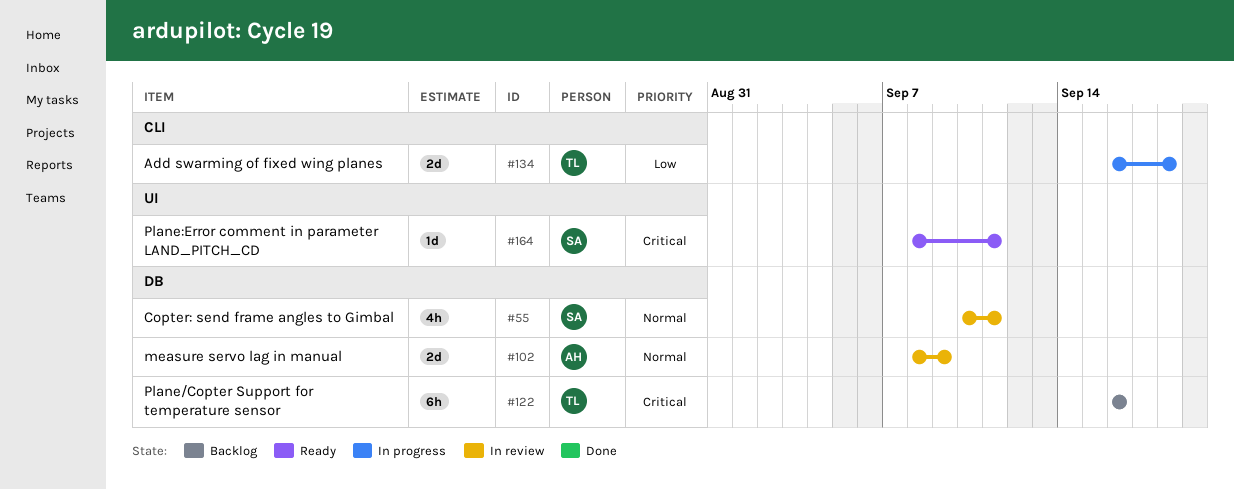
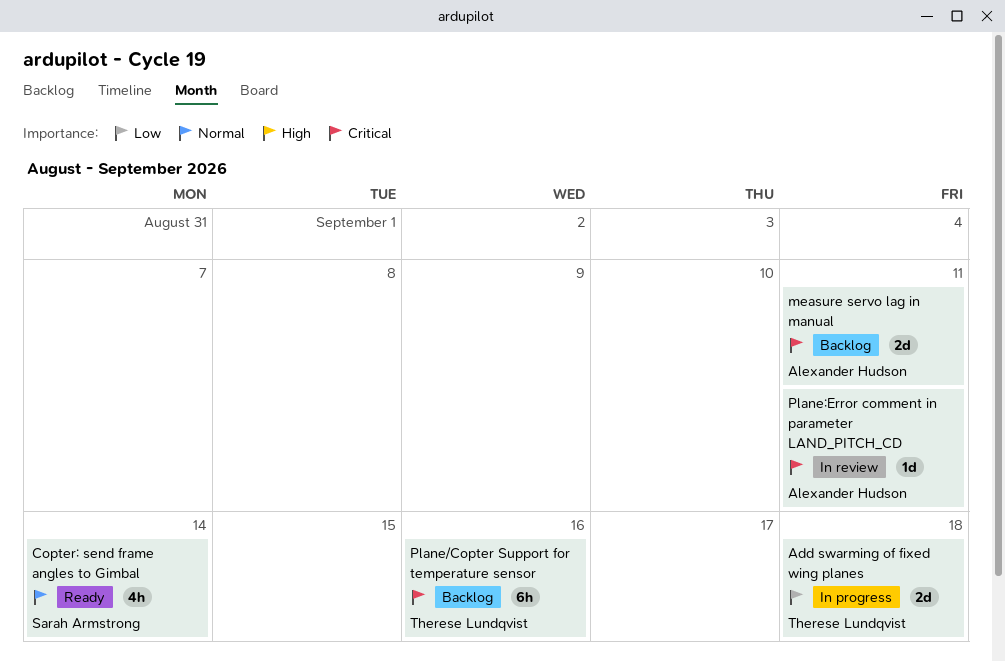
Copter: send frame angles to Gimbal, status: In review -> Ready
Copter: send frame angles to Gimbal, due: Sep 11 -> Sep 14
measure servo lag in manual, status: In review -> Backlog
measure servo lag in manual, priority: Normal -> Critical
measure servo lag in manual, due: Sep 9 -> Sep 11
Plane:Error comment in parameter LAND_PITCH_CD, status: Ready -> In review
Plane:Error comment in parameter LAND_PITCH_CD, owner: Sarah Armstrong -> Alexander Hudson

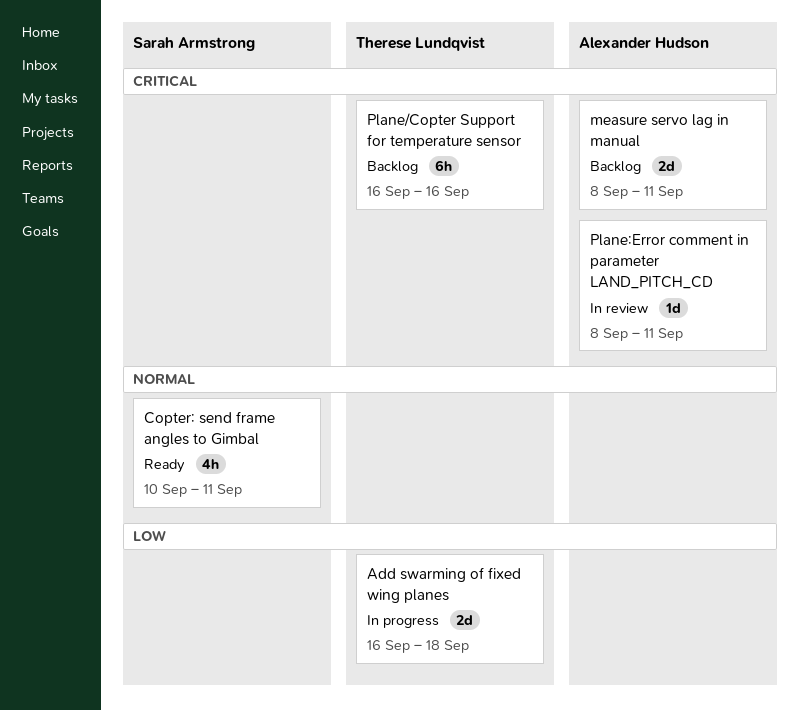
Copter: send frame angles to Gimbal, due: Sep 14 -> Sep 11

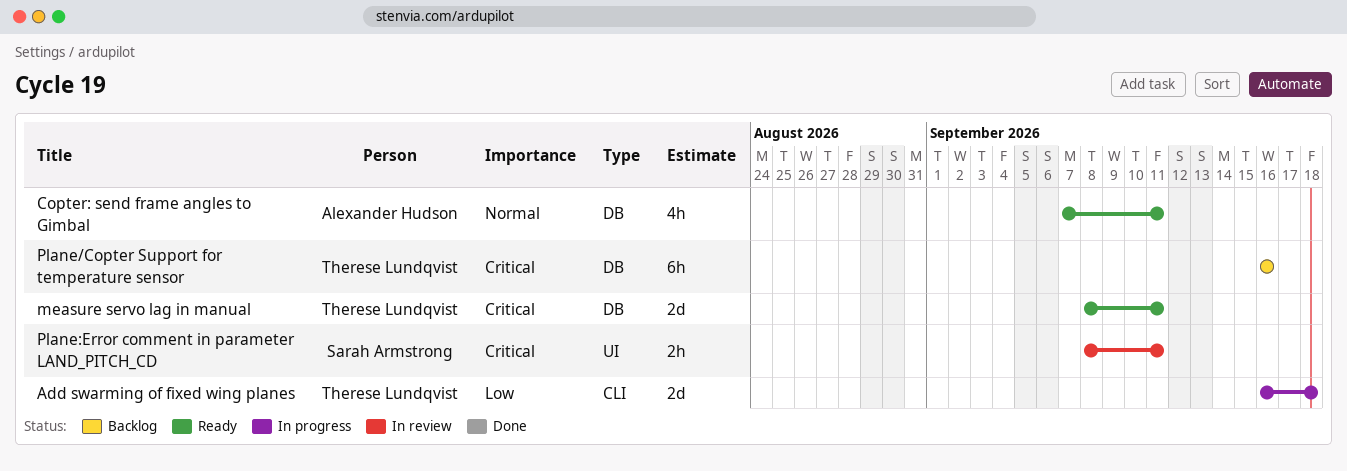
Copter: send frame angles to Gimbal, owner: Sarah Armstrong -> Alexander Hudson
Copter: send frame angles to Gimbal, start: Sep 10 -> Sep 7
measure servo lag in manual, status: Backlog -> Ready
measure servo lag in manual, owner: Alexander Hudson -> Therese Lundqvist
Plane:Error comment in parameter LAND_PITCH_CD, owner: Alexander Hudson -> Sarah Armstrong
Plane:Error comment in parameter LAND_PITCH_CD, estimate: 1d -> 2h

